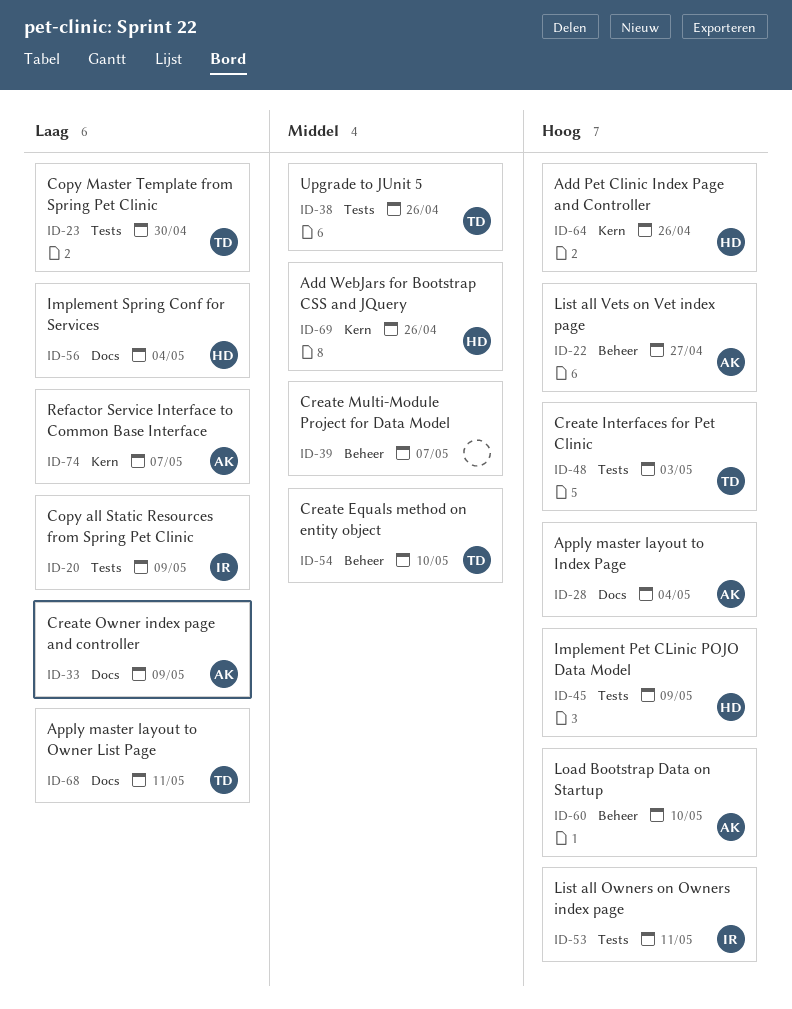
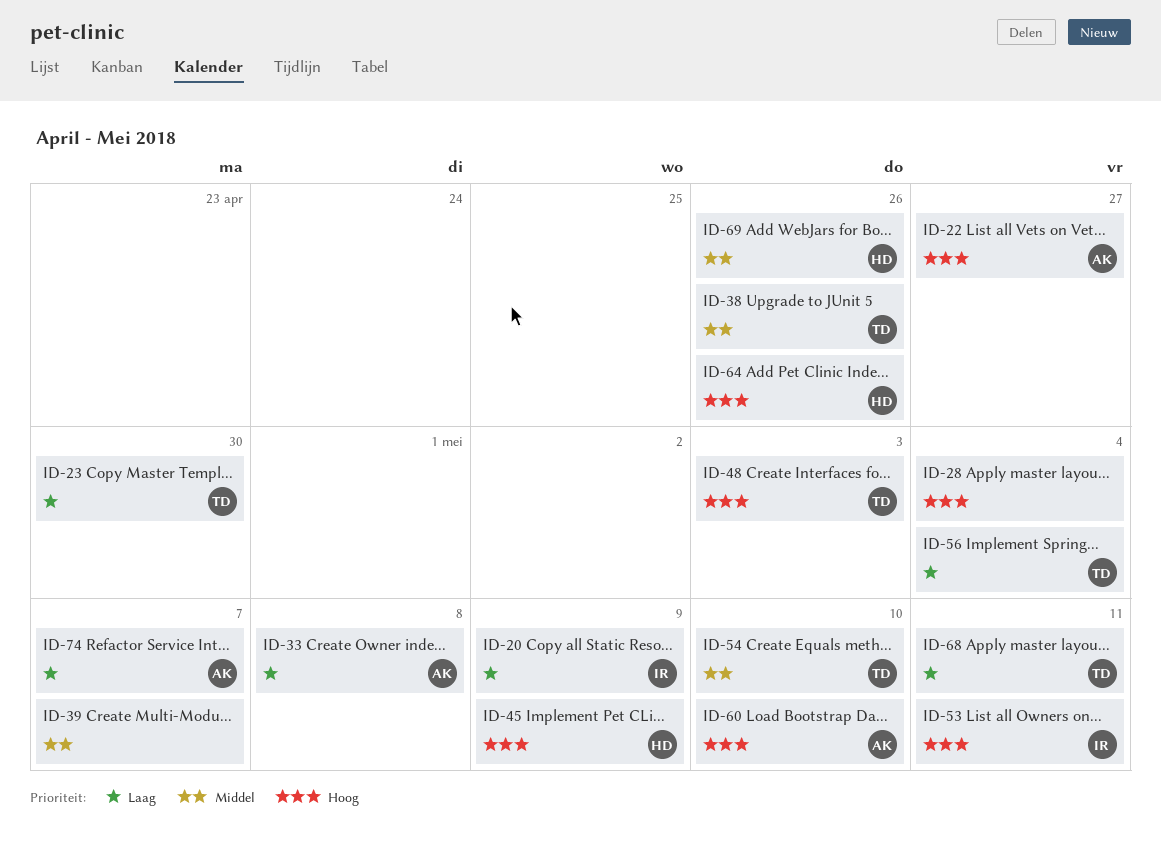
ID-28, owner: AK -> none
ID-33, due: May 9 -> May 8
ID-56, owner: HD -> TD

